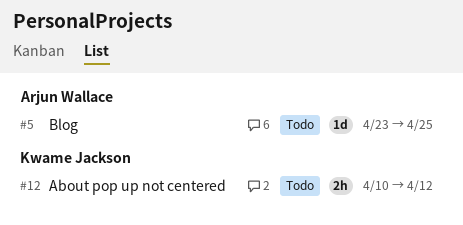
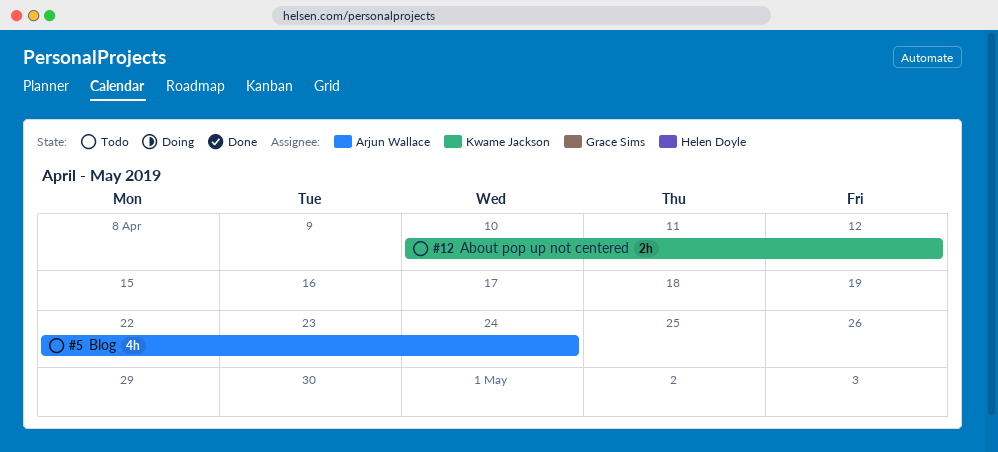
#5, estimate: 1d -> 4h
#5, start: Apr 23 -> Apr 22
#5, due: Apr 25 -> Apr 24

